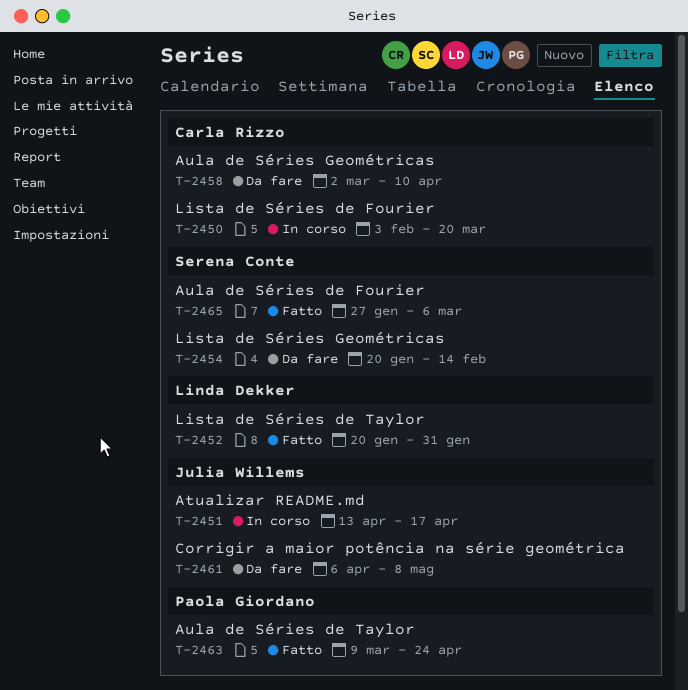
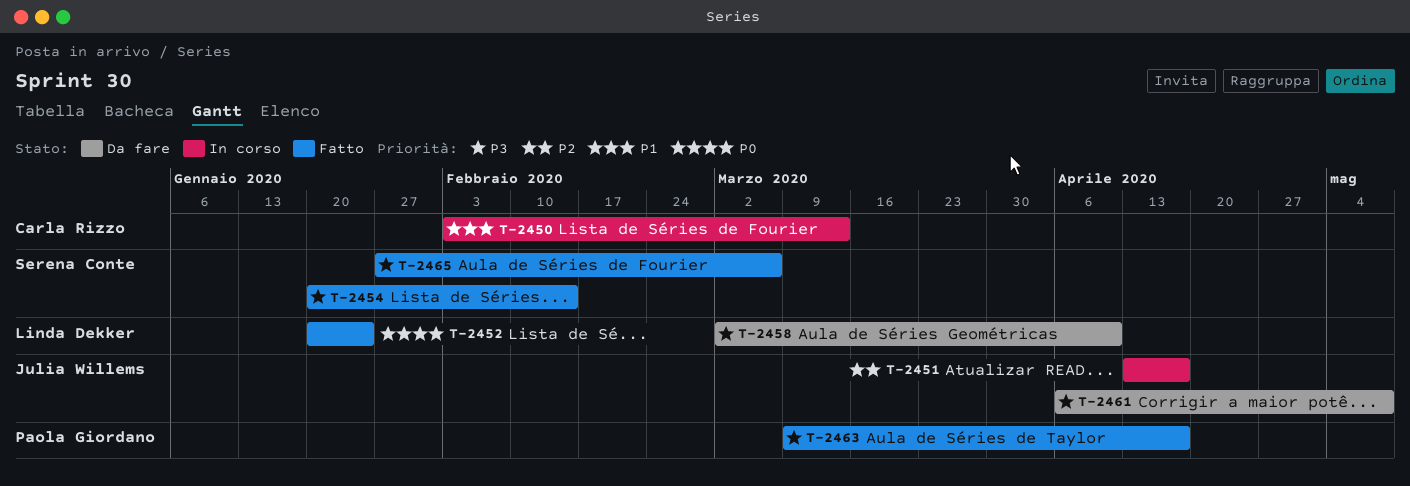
T-2450, due: Mar 20 -> Mar 13
T-2452, due: Jan 31 -> Jan 24
T-2454, status: Da fare -> Fatto
T-2458, owner: Carla Rizzo -> Linda Dekker
T-2463, due: Apr 24 -> Apr 17

